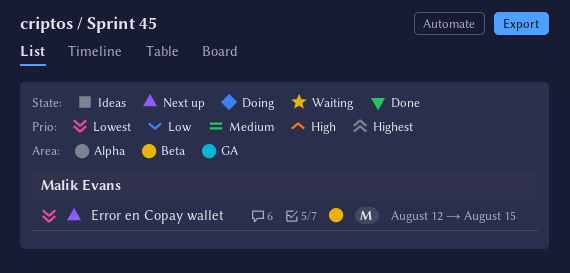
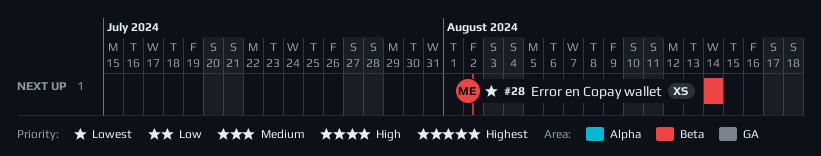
Error en Copay wallet, estimate: M -> XS
Error en Copay wallet, start: Aug 12 -> Aug 14
Error en Copay wallet, due: Aug 15 -> Aug 14

